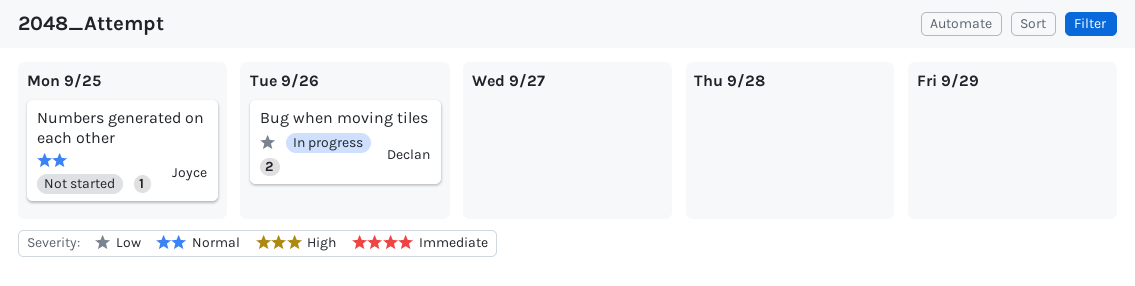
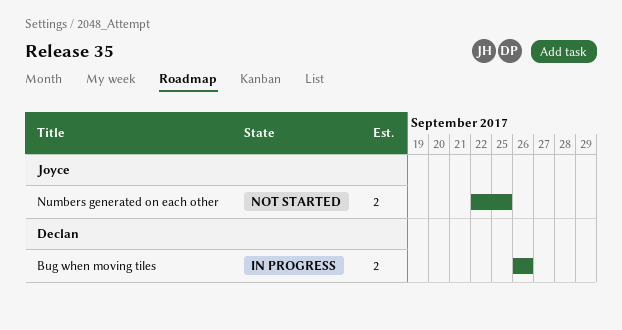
Numbers generated on each other, estimate: 1 -> 2

